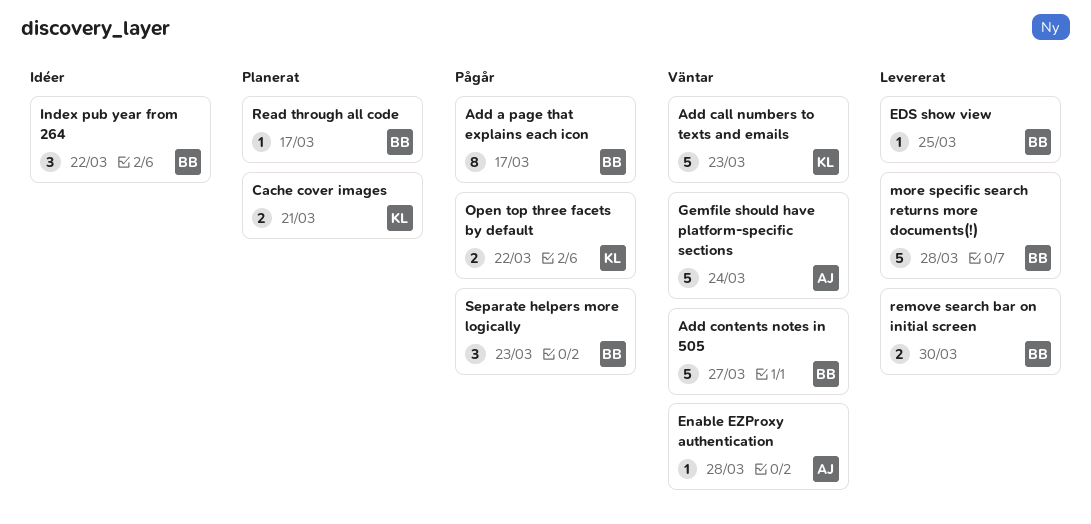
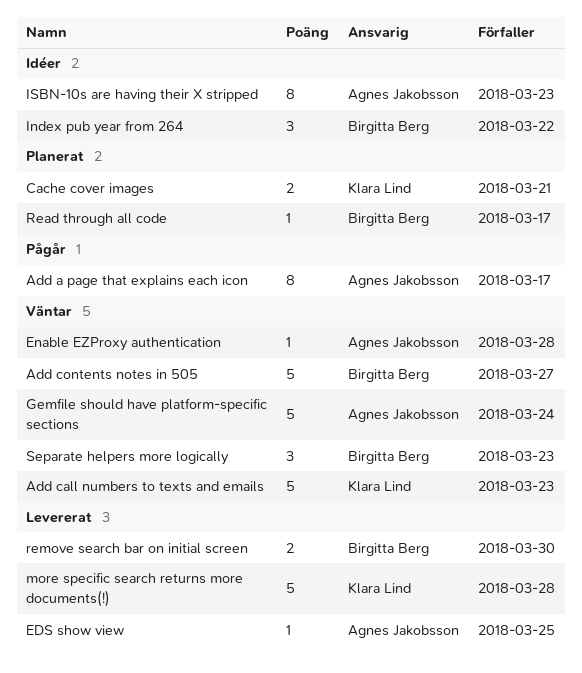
Add a page that explains each icon, owner: Birgitta Berg -> Agnes Jakobsson
EDS show view, owner: Birgitta Berg -> Agnes Jakobsson
ISBN-10s are having their X stripped: none -> present
more specific search returns more documents(!), owner: Birgitta Berg -> Klara Lind
Open top three facets by default: present -> none
Separate helpers more logically, status: Pågår -> Väntar

